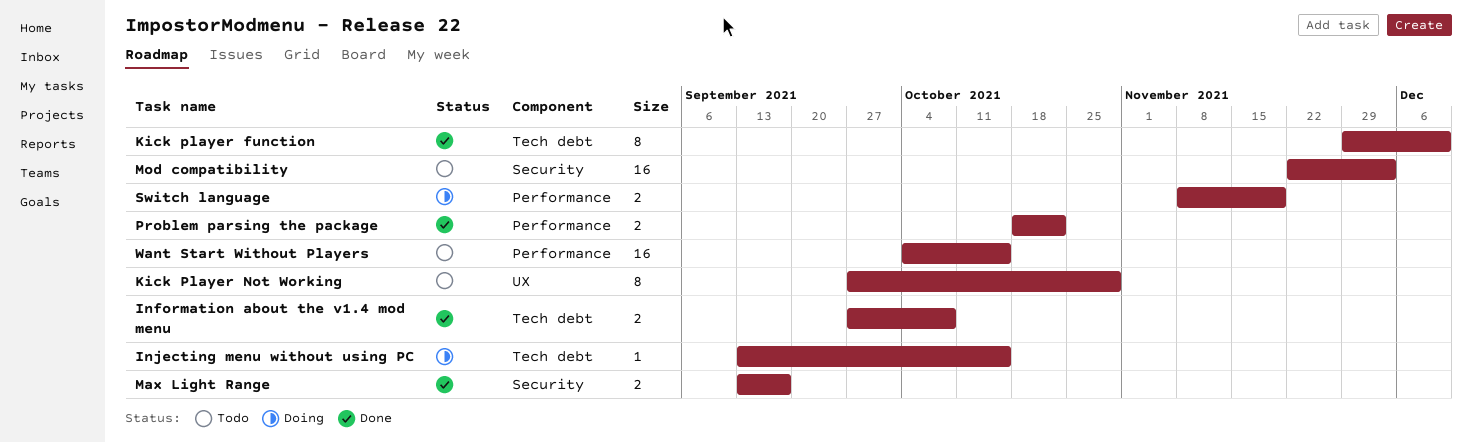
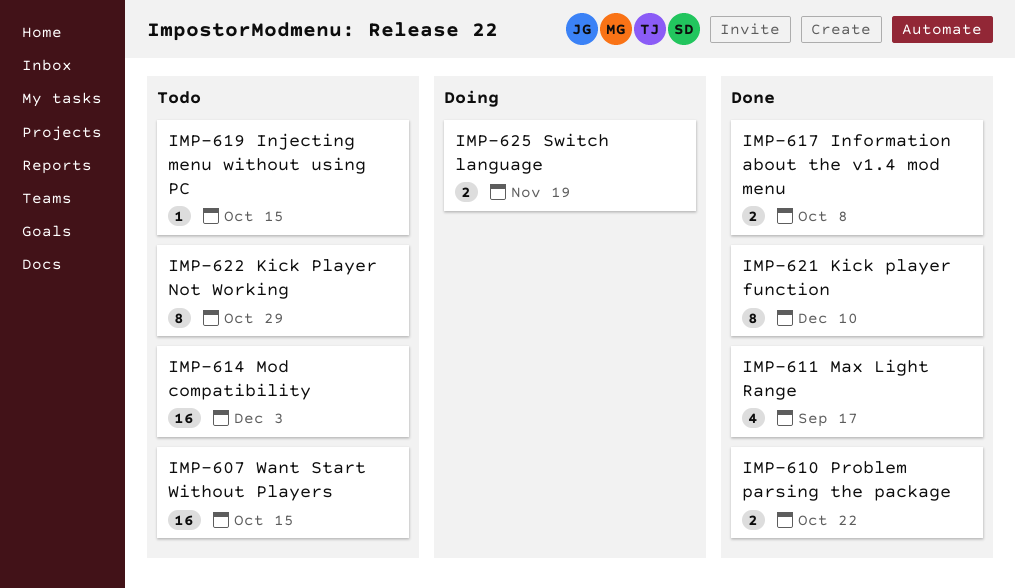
Injecting menu without using PC, status: Doing -> Todo
Max Light Range, estimate: 2 -> 4

